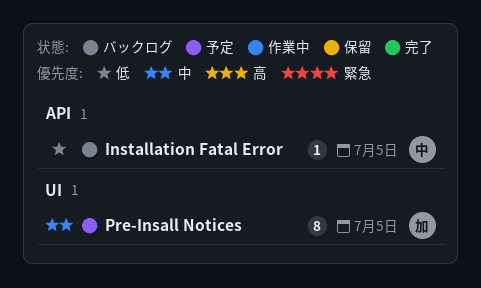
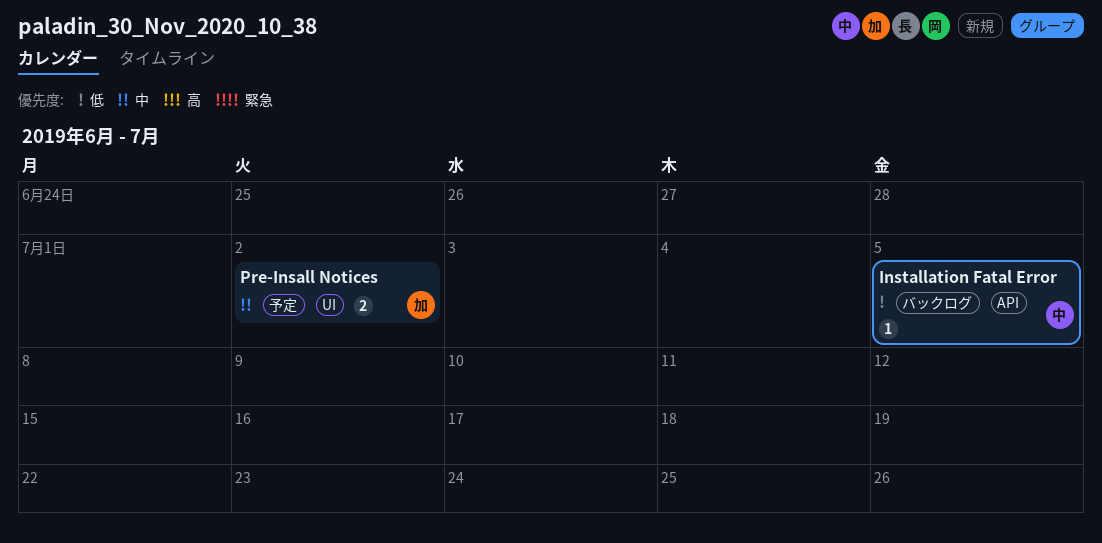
Pre-Insall Notices, estimate: 8 -> 2
Pre-Insall Notices, due: Jul 5 -> Jul 2

